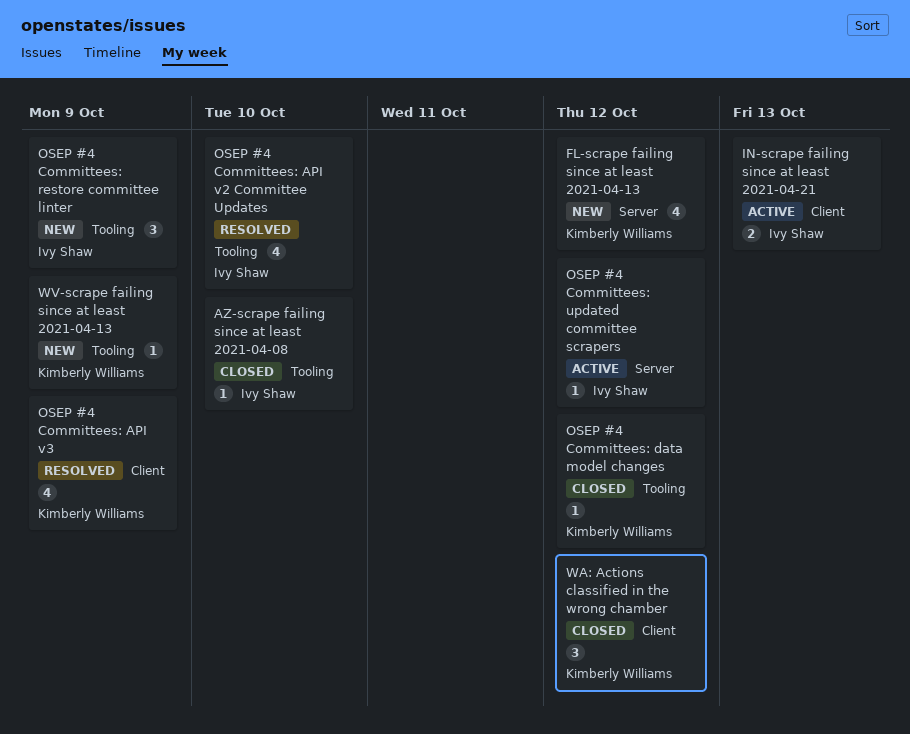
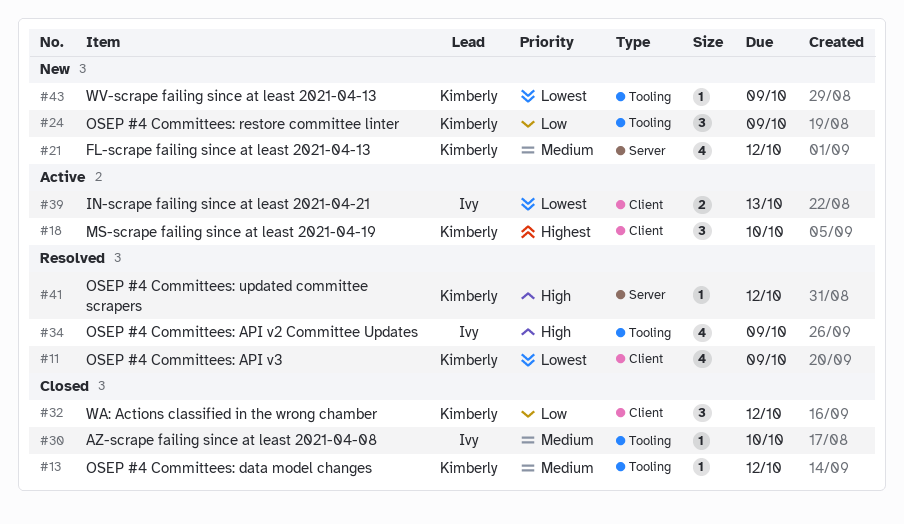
MS-scrape failing since at least 2021-04-19: none -> present
OSEP #4 Committees: API v2 Committee Updates, due: Oct 10 -> Oct 9
OSEP #4 Committees: restore committee linter, owner: Ivy Shaw -> Kimberly Williams
OSEP #4 Committees: updated committee scrapers, status: Active -> Resolved
OSEP #4 Committees: updated committee scrapers, owner: Ivy Shaw -> Kimberly Williams

